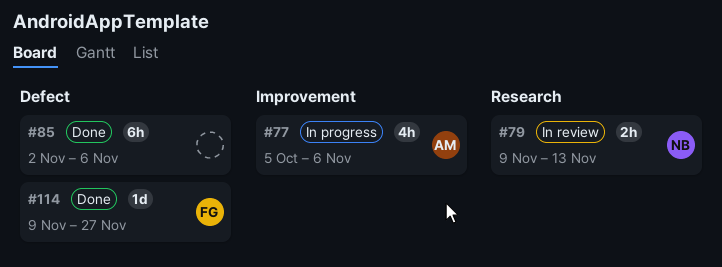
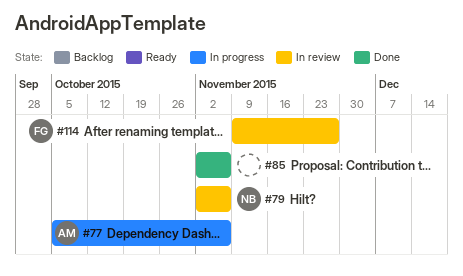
#79, start: Nov 9 -> Nov 2
#79, due: Nov 13 -> Nov 6
#114, status: Done -> In review

